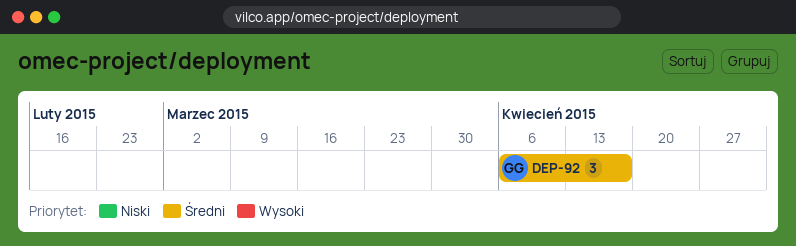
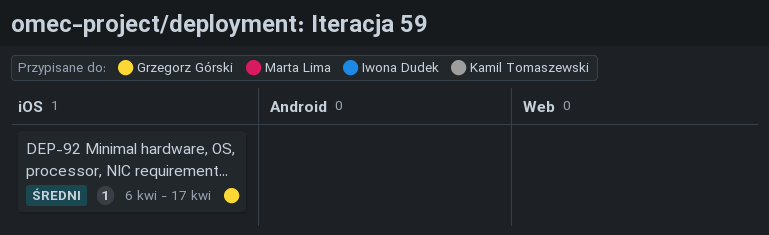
DEP-92, estimate: 3 -> 1

